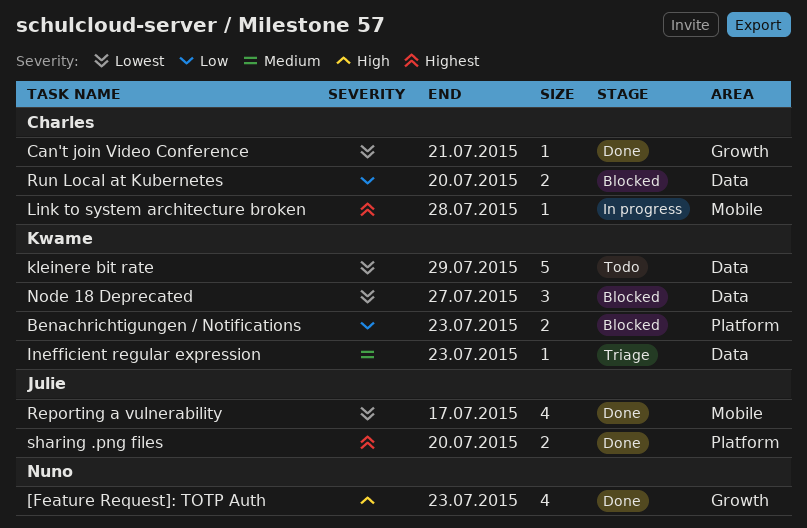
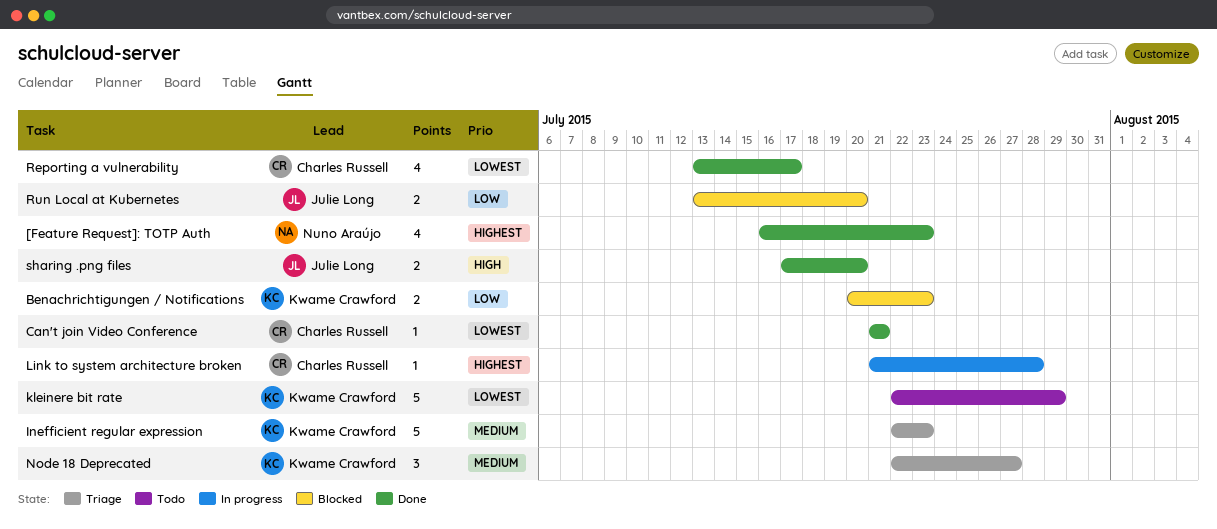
[Feature Request]: TOTP Auth, priority: High -> Highest
Inefficient regular expression, estimate: 1 -> 5
Node 18 Deprecated, status: Blocked -> Triage
Node 18 Deprecated, priority: Lowest -> Medium
Reporting a vulnerability, owner: Julie Long -> Charles Russell
Run Local at Kubernetes, owner: Charles Russell -> Julie Long
sharing .png files, priority: Highest -> High

